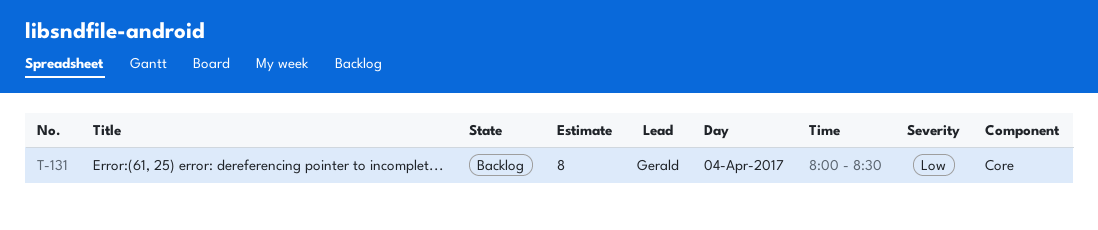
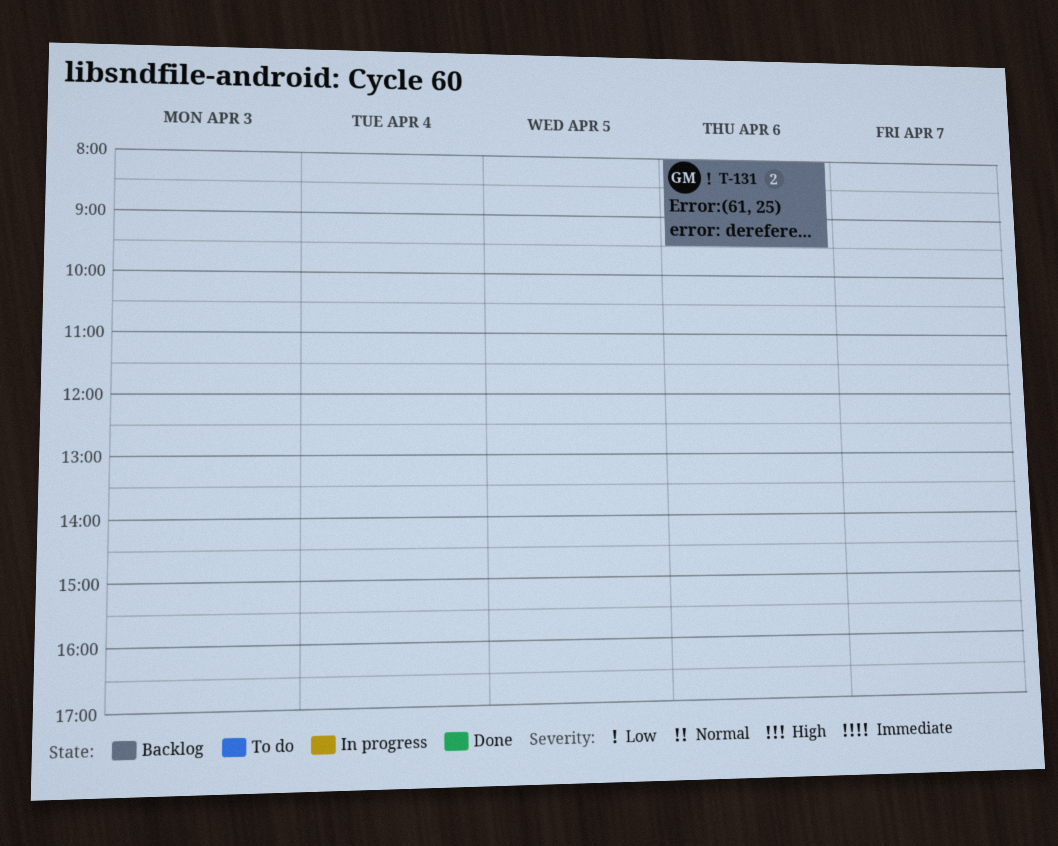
T-131, estimate: 8 -> 2
T-131, day: Apr 4 -> Apr 6
T-131, ends: 08:30 -> 09:30

